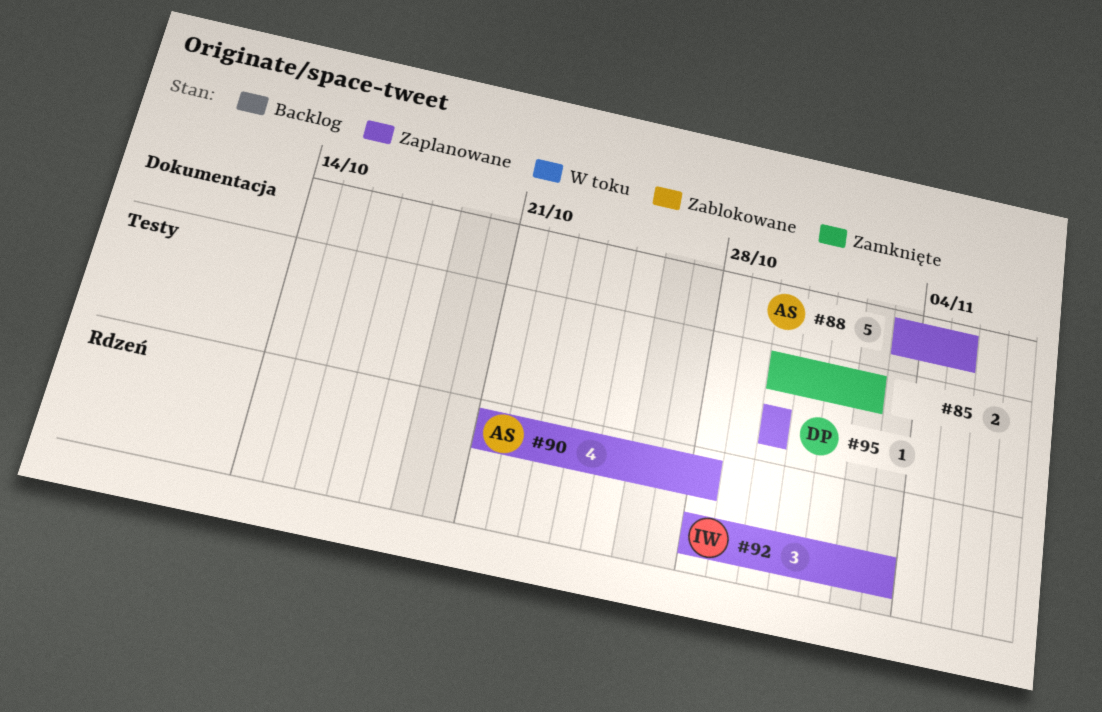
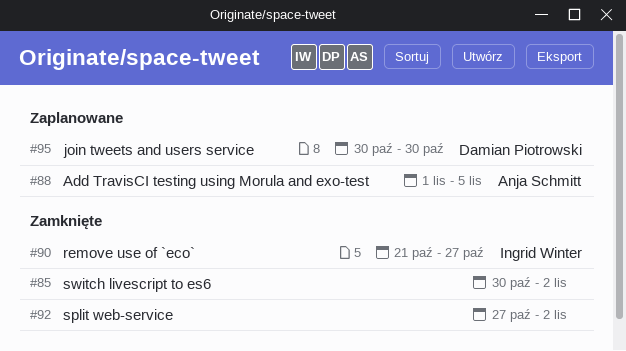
#88, start: Nov 3 -> Nov 1
#90, status: Zaplanowane -> Zamknięte
#90, owner: Anja Schmitt -> Ingrid Winter
#90, due: Oct 28 -> Oct 27
#92, status: Zaplanowane -> Zamknięte
#92, owner: Ingrid Winter -> none
#92, start: Oct 28 -> Oct 27
#92, due: Nov 3 -> Nov 2

